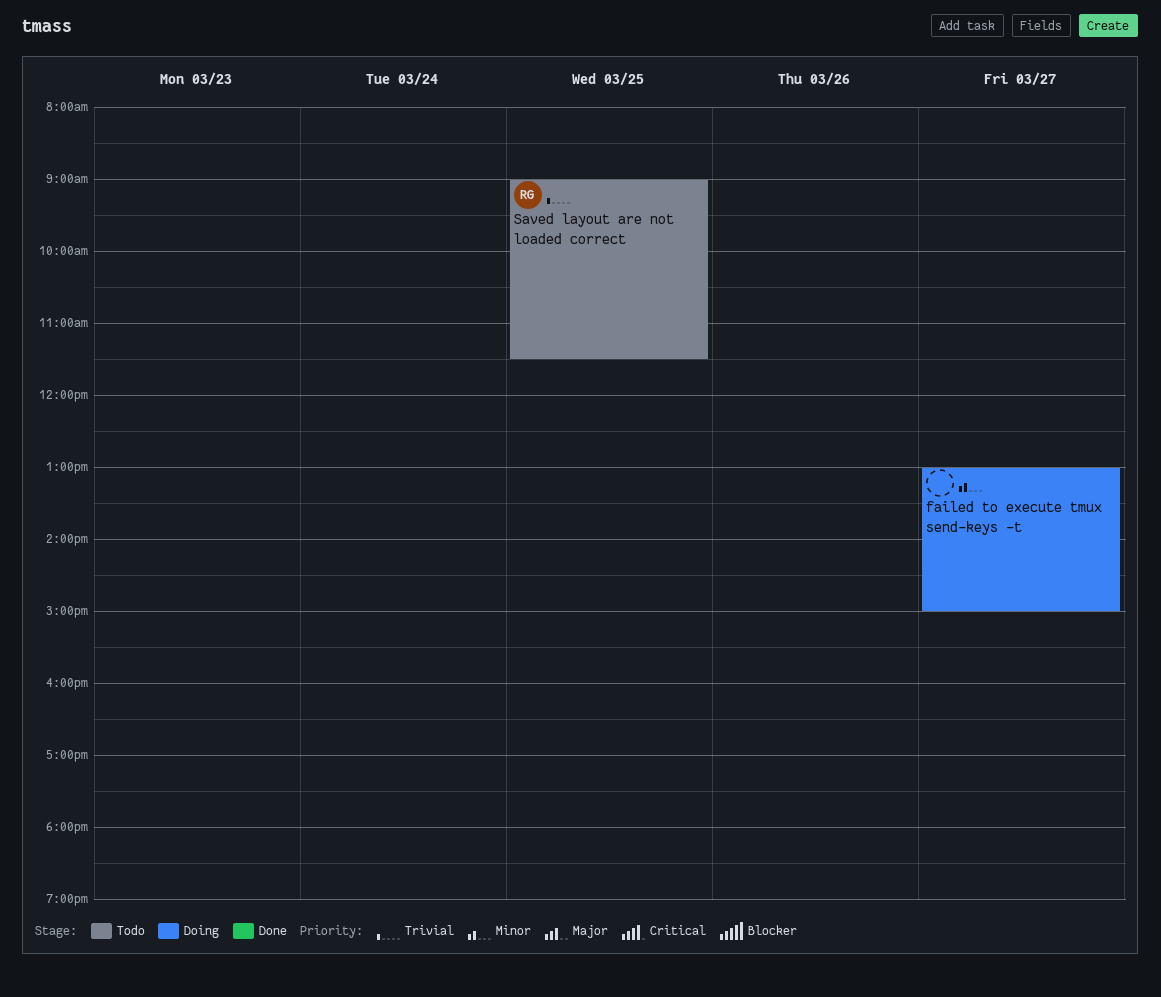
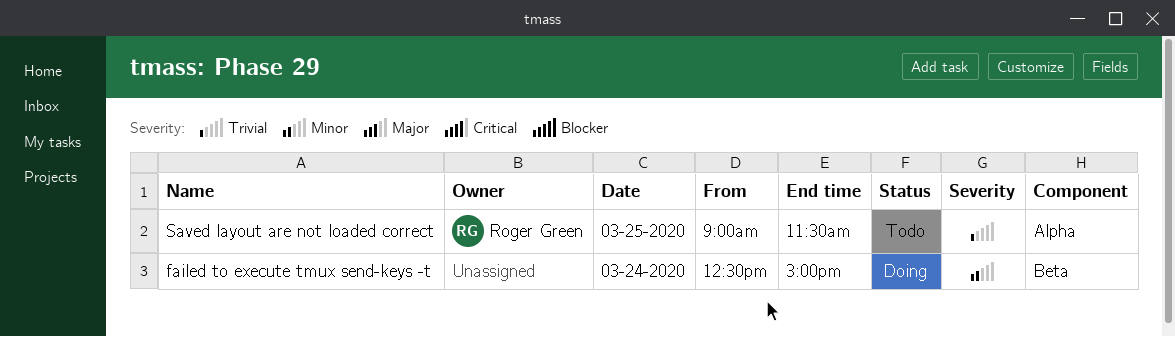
failed to execute tmux send-keys -t, day: Mar 27 -> Mar 24
failed to execute tmux send-keys -t, begins: 13:00 -> 12:30

